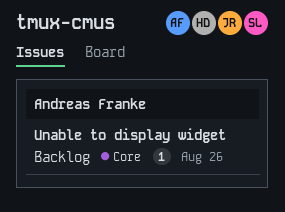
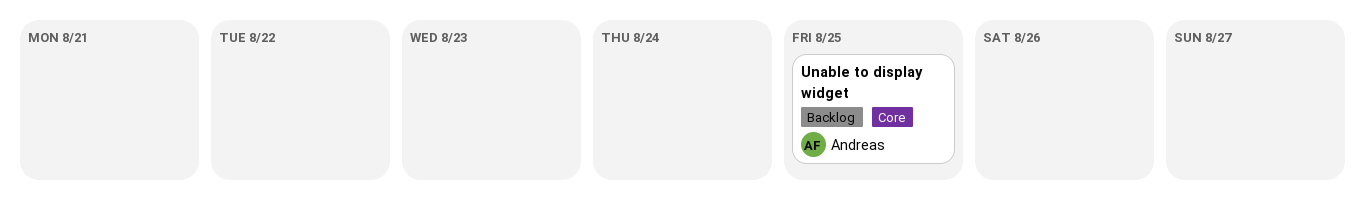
Unable to display widget, due: Aug 26 -> Aug 25

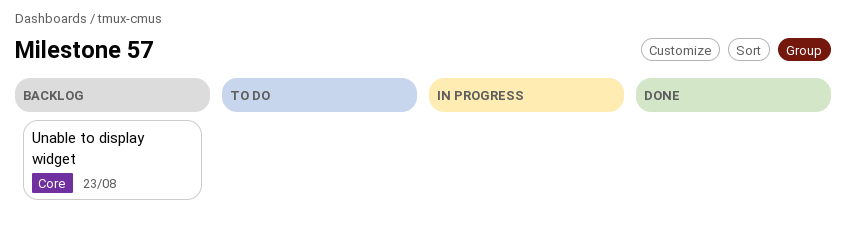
Unable to display widget, due: Aug 25 -> Aug 23

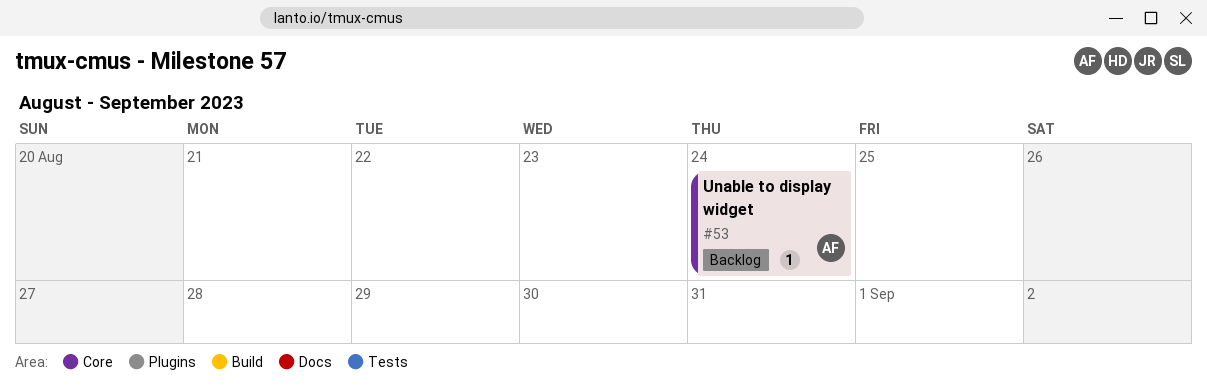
Unable to display widget, due: Aug 23 -> Aug 24

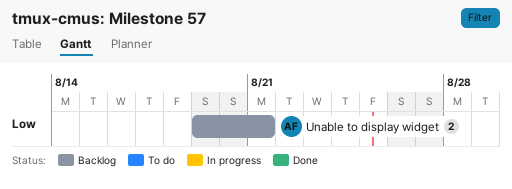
Unable to display widget, estimate: 1 -> 2
Unable to display widget, due: Aug 24 -> Aug 21

